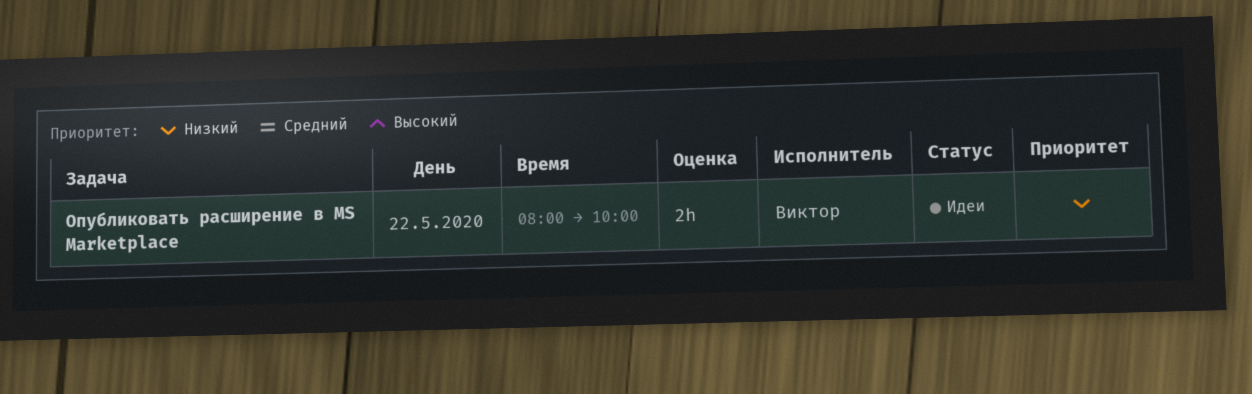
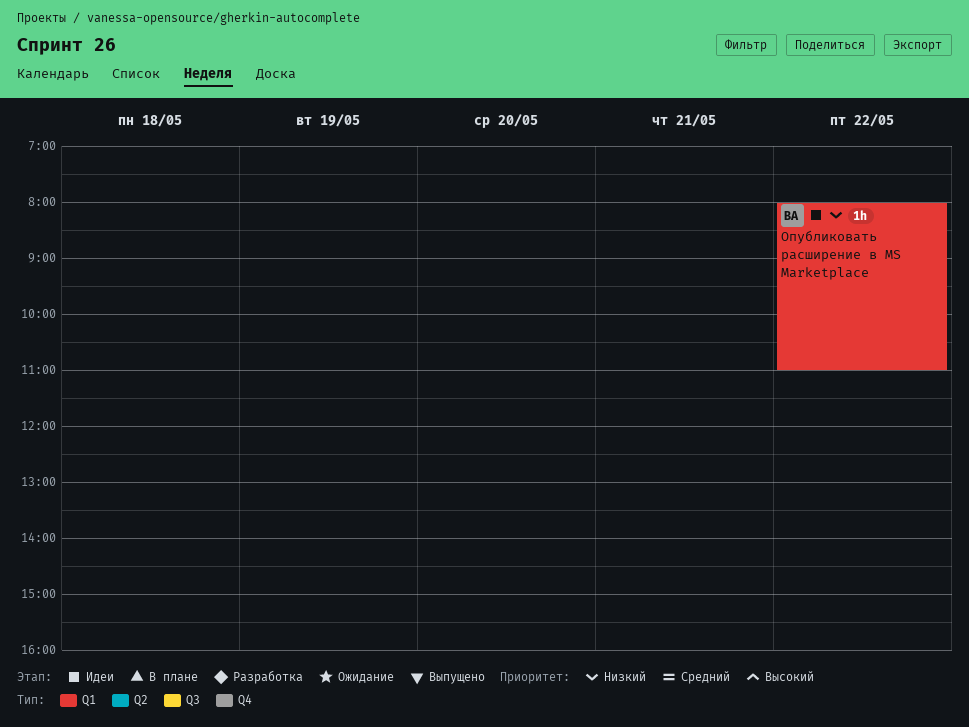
Опубликовать расширение в MS Marketplace, estimate: 2h -> 1h
Опубликовать расширение в MS Marketplace, ends: 10:00 -> 11:00

